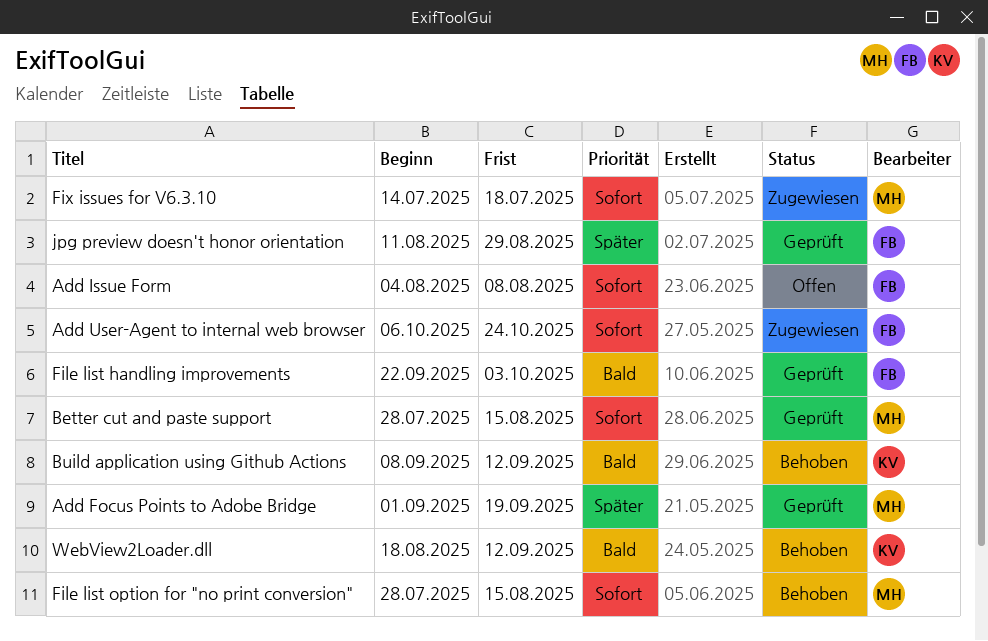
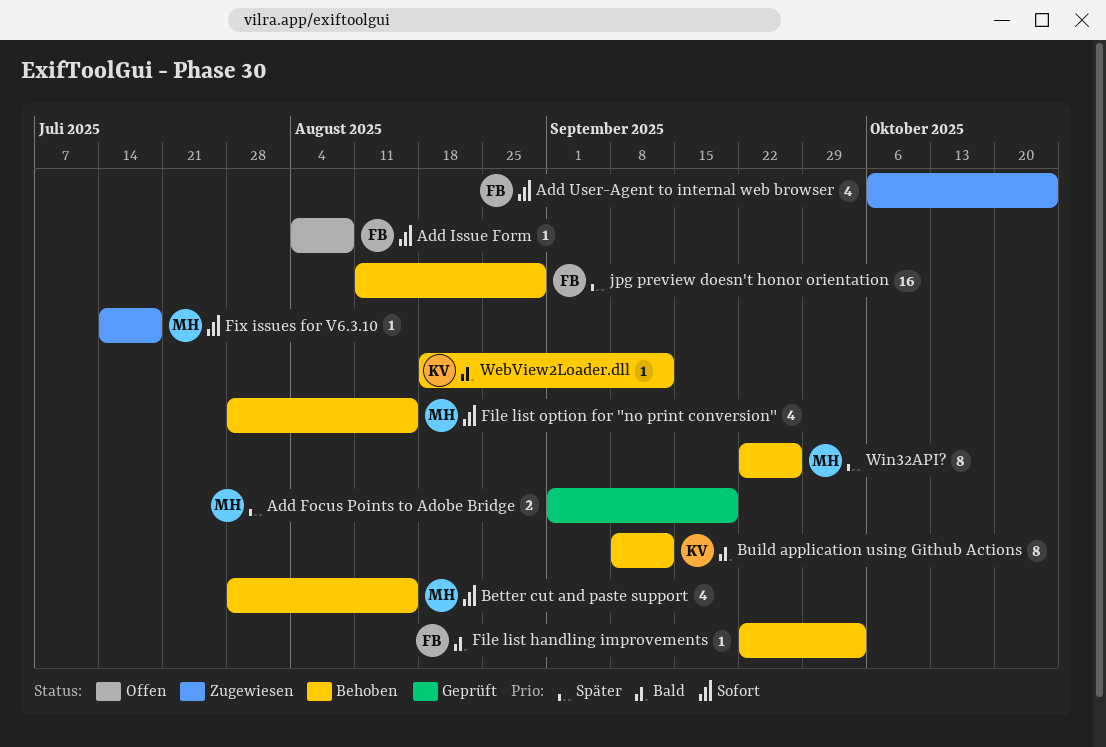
Better cut and paste support, status: Geprüft -> Behoben
File list handling improvements, status: Geprüft -> Behoben
jpg preview doesn't honor orientation, status: Geprüft -> Behoben
Win32API?: none -> present

